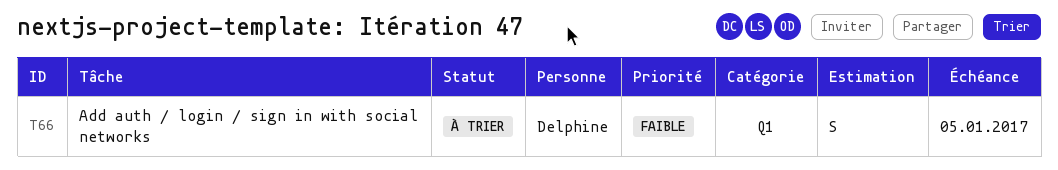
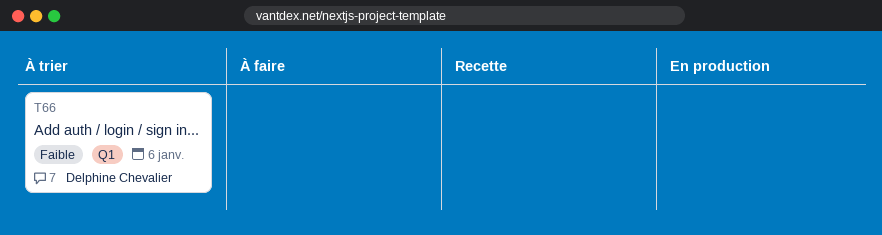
T66, due: Jan 5 -> Jan 6

